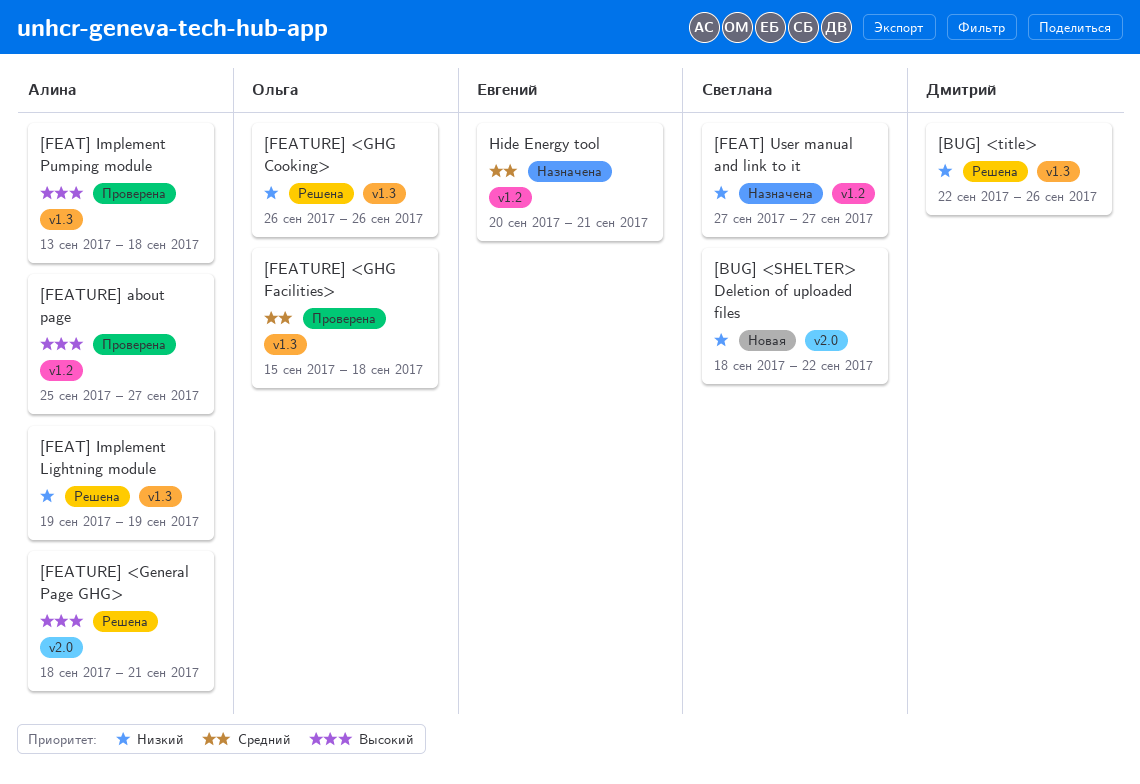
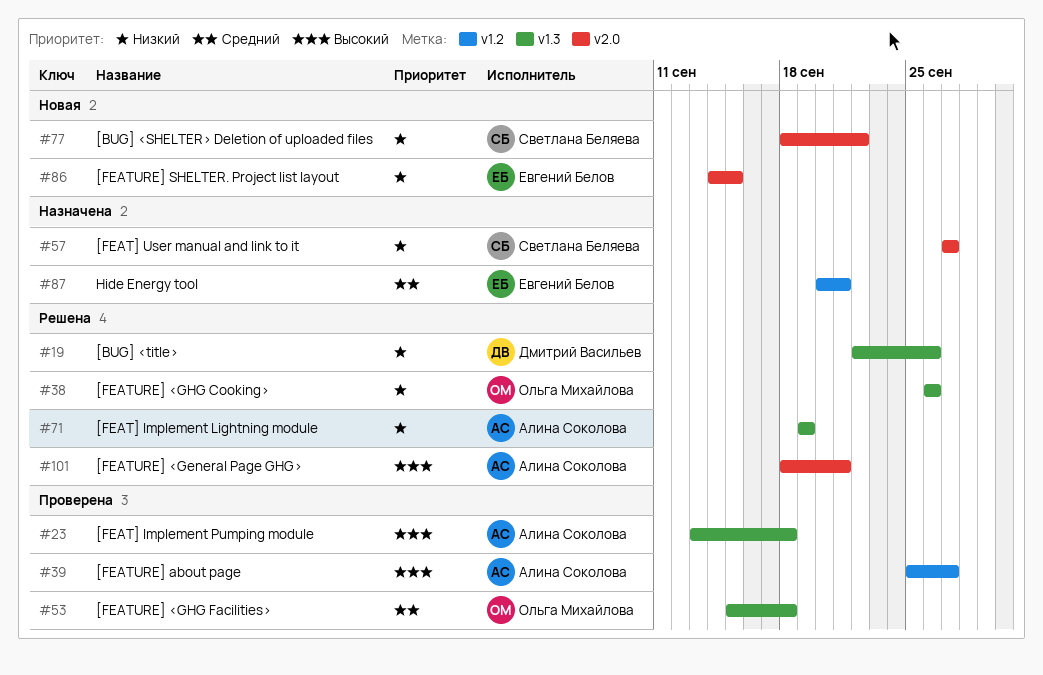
[FEAT] User manual and link to it, label: v1.2 -> v2.0
[FEATURE] SHELTER. Project list layout: none -> present

